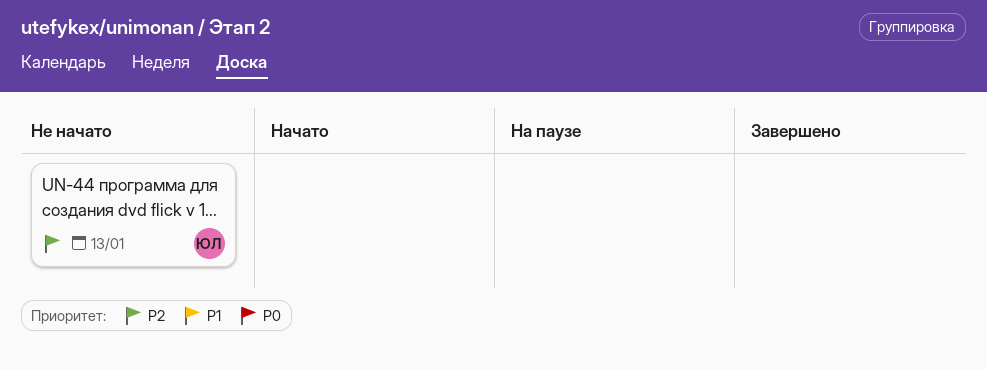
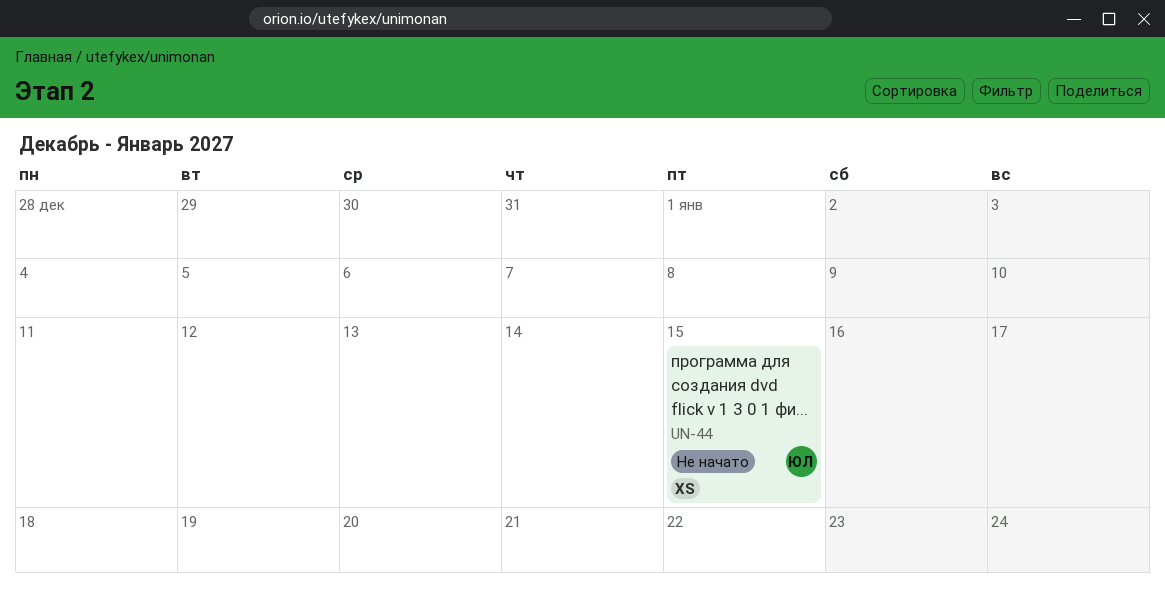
UN-44, due: Jan 13 -> Jan 15

